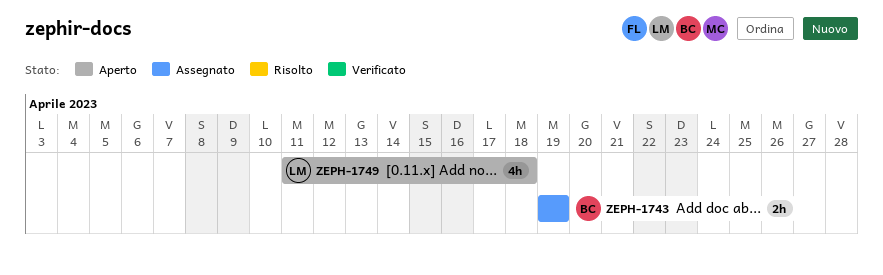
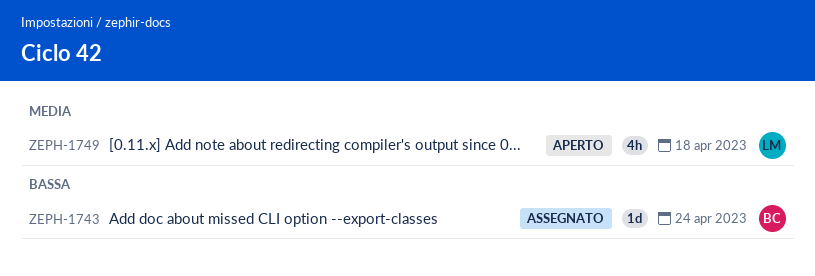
ZEPH-1743, estimate: 2h -> 1d
ZEPH-1743, due: Apr 19 -> Apr 24

